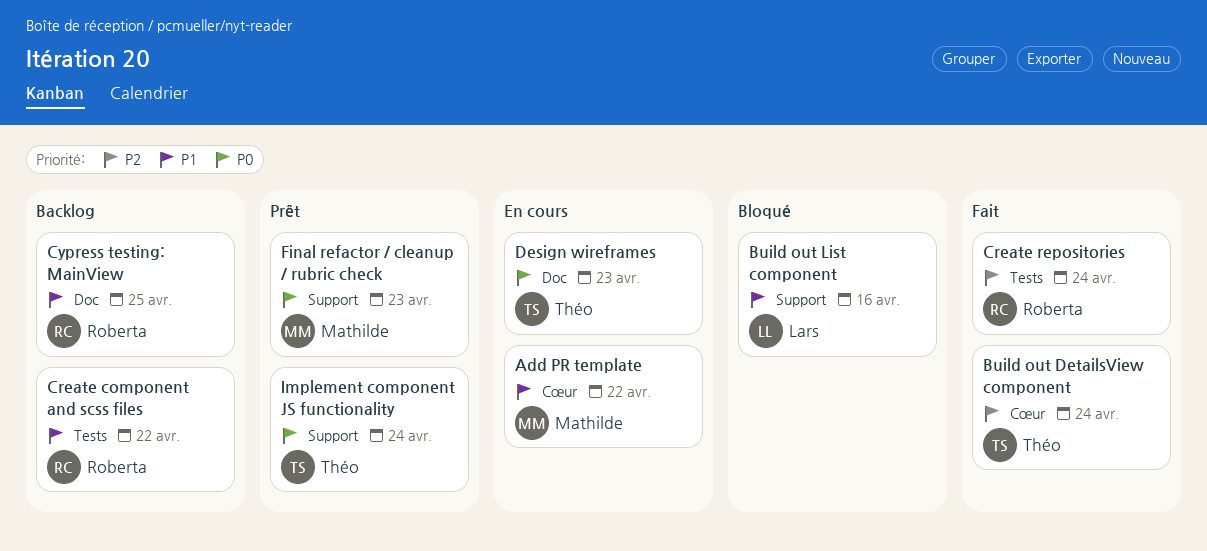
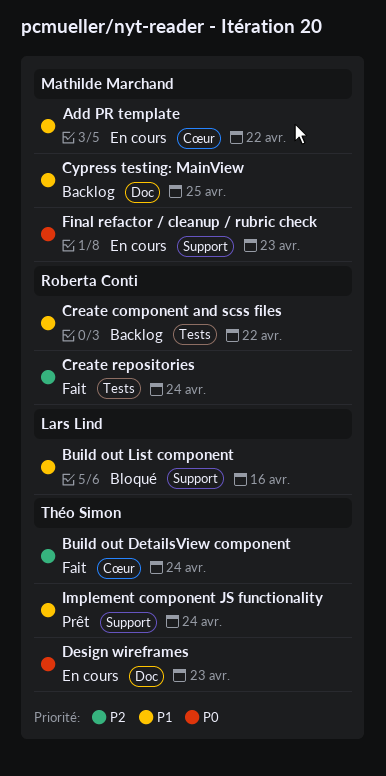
Cypress testing: MainView, owner: Roberta Conti -> Mathilde Marchand
Final refactor / cleanup / rubric check, status: Prêt -> En cours
Implement component JS functionality, priority: P0 -> P1

